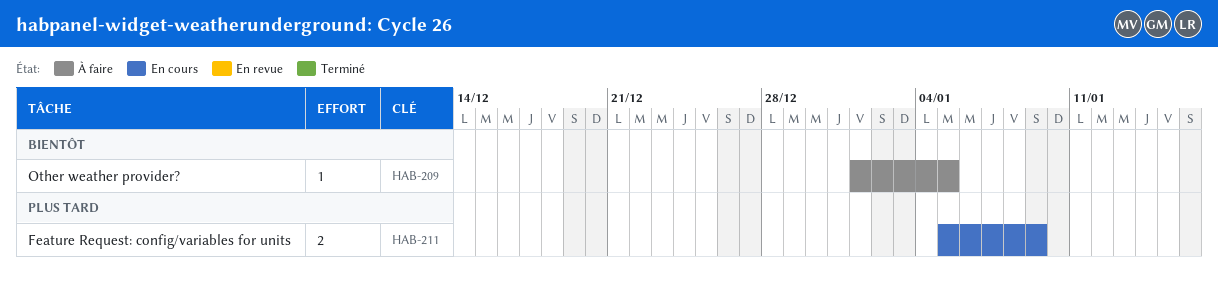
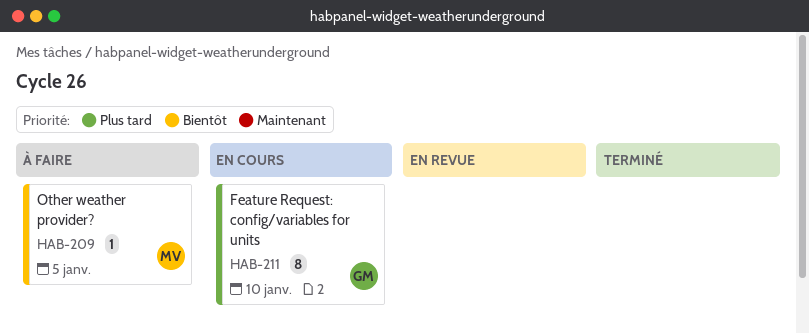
HAB-211, estimate: 2 -> 8
HAB-211, due: Jan 9 -> Jan 10

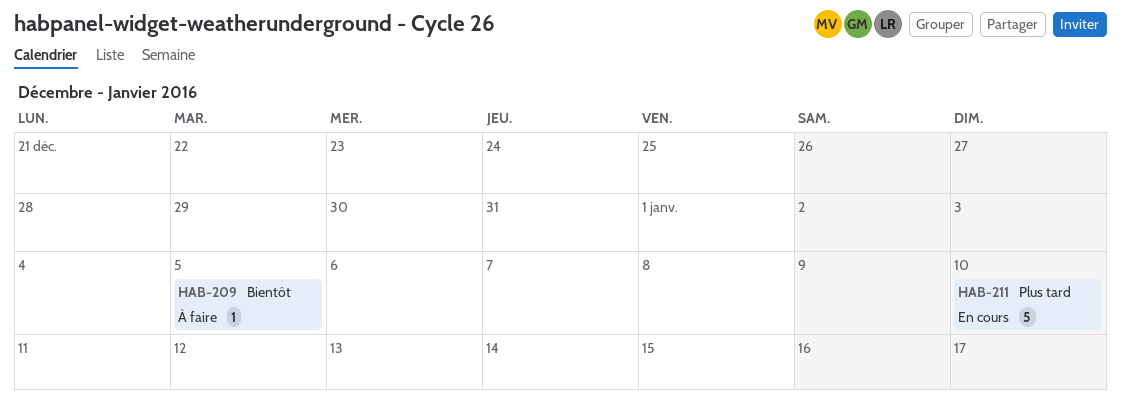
HAB-211, estimate: 8 -> 5

